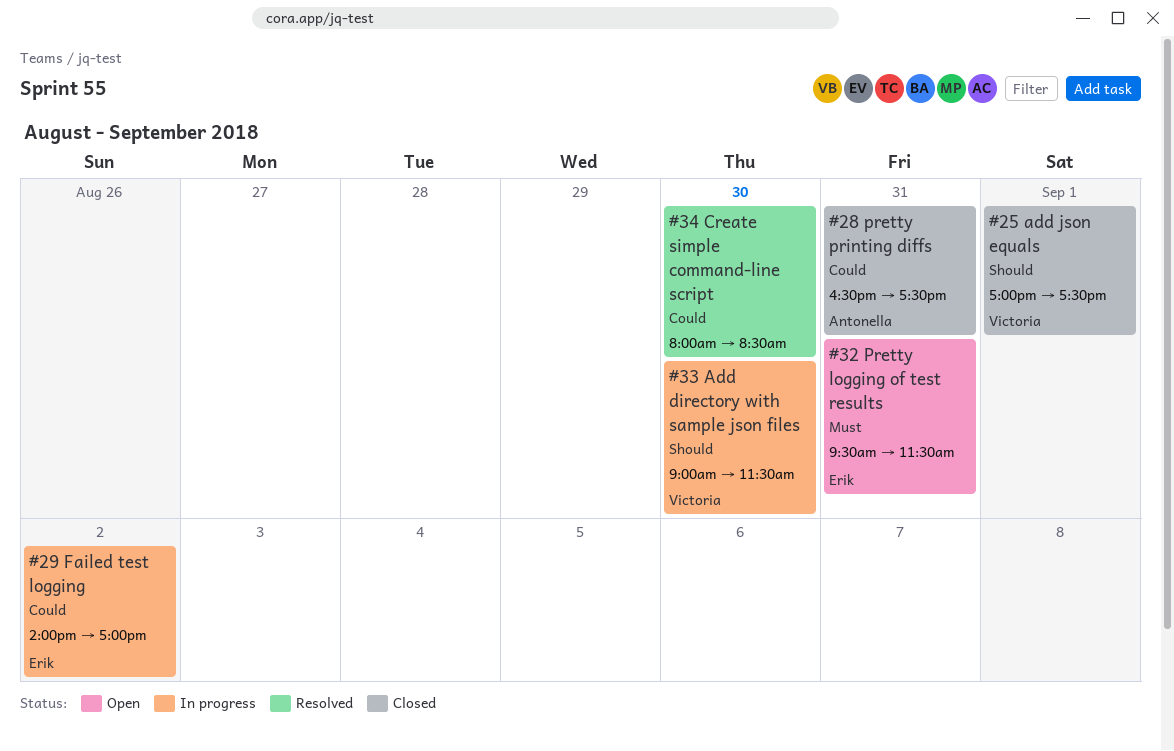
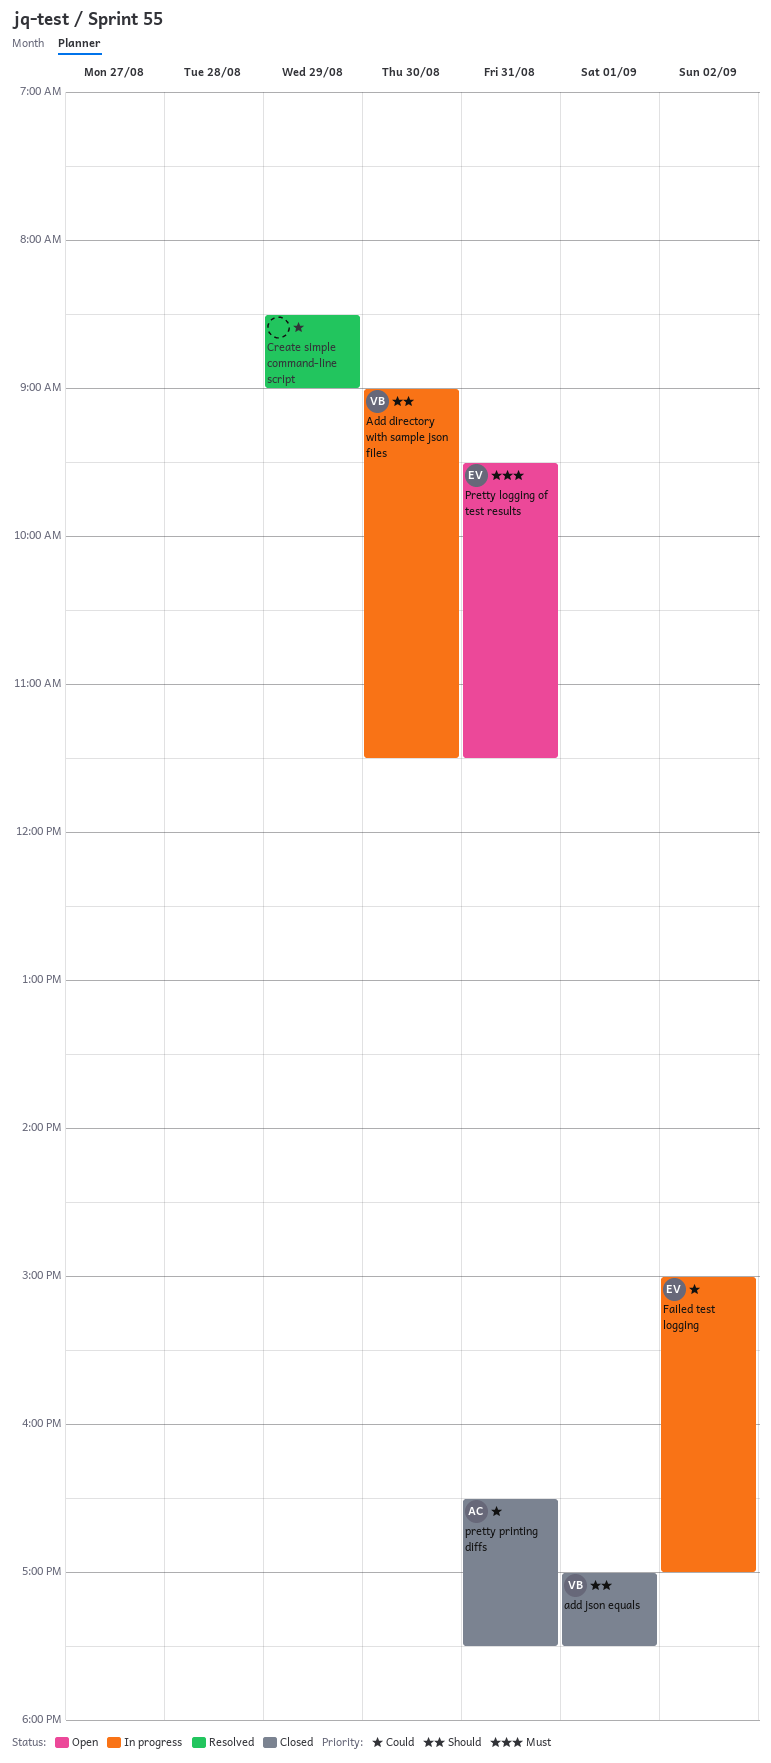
Create simple command-line script, day: Aug 30 -> Aug 29
Create simple command-line script, begins: 08:00 -> 08:30
Create simple command-line script, ends: 08:30 -> 09:00
Failed test logging, begins: 14:00 -> 15:00

